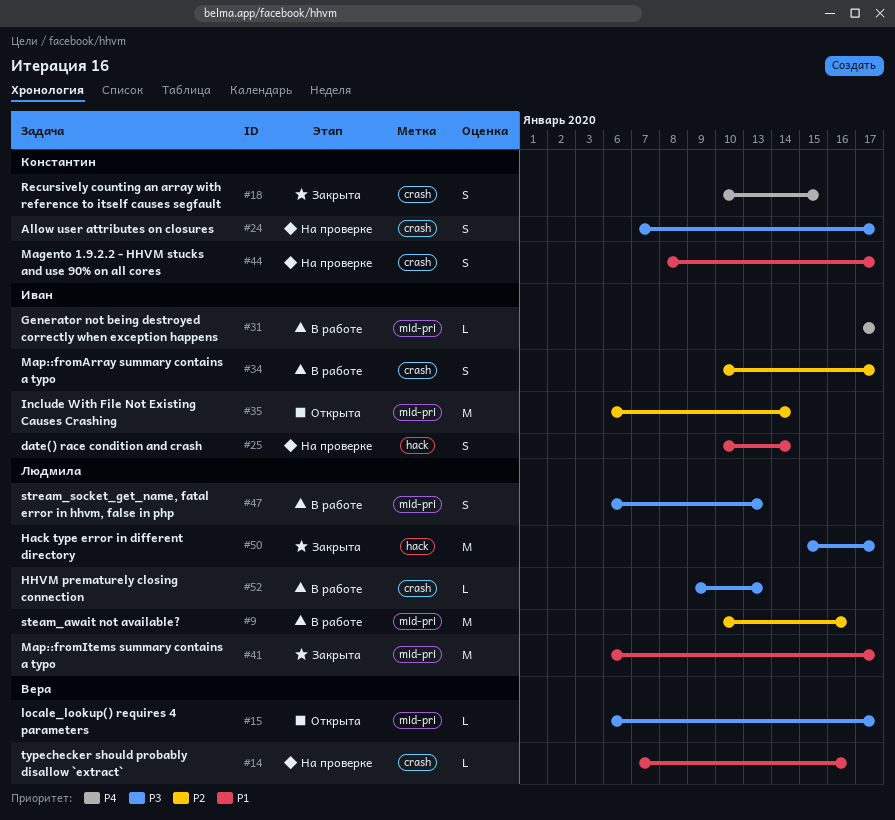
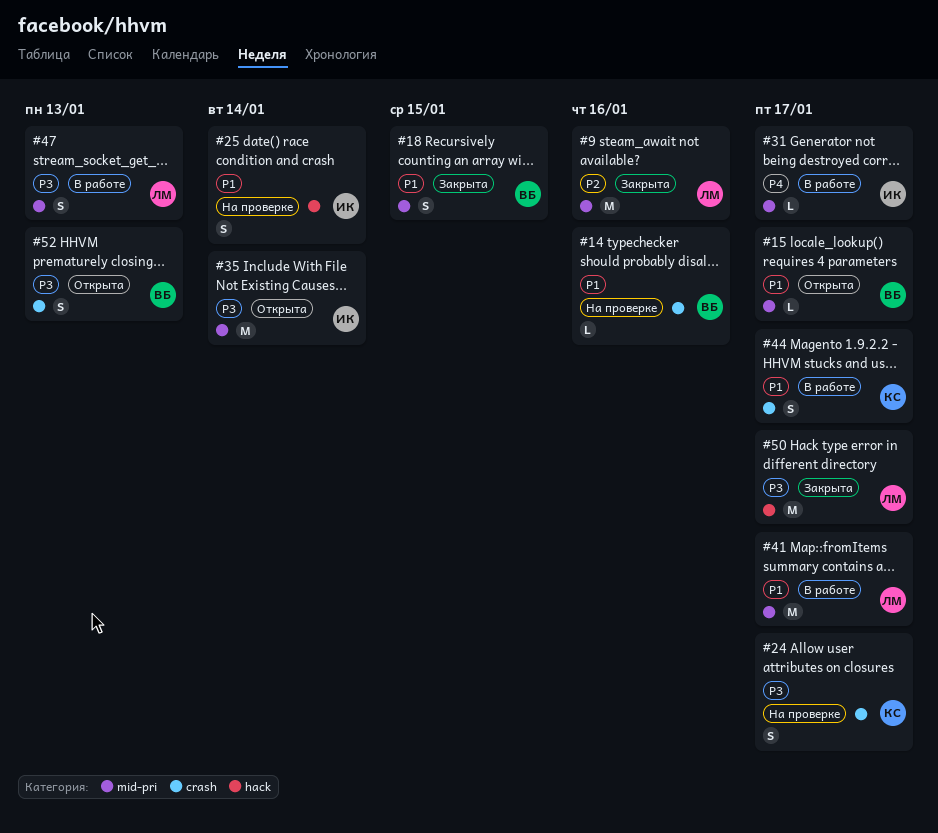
#9, status: В работе -> Закрыта
#15, priority: P3 -> P1
#18, owner: Константин -> Вера
#18, priority: P4 -> P1
#18, label: crash -> mid-pri
#34: present -> none
#35, priority: P2 -> P3
#41, status: Закрыта -> В работе
#44, status: На проверке -> В работе
#52, status: В работе -> Открыта
#52, owner: Людмила -> Вера
#52, estimate: L -> S

